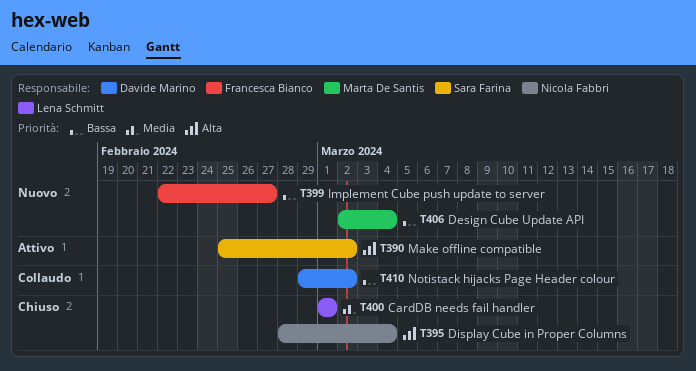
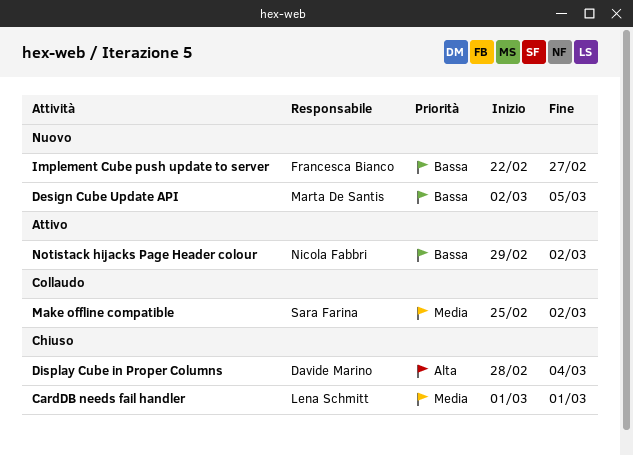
Design Cube Update API, due: Mar 4 -> Mar 5
Display Cube in Proper Columns, owner: Nicola Fabbri -> Davide Marino
Make offline compatible, status: Attivo -> Collaudo
Make offline compatible, priority: Alta -> Media
Notistack hijacks Page Header colour, status: Collaudo -> Attivo
Notistack hijacks Page Header colour, owner: Davide Marino -> Nicola Fabbri

